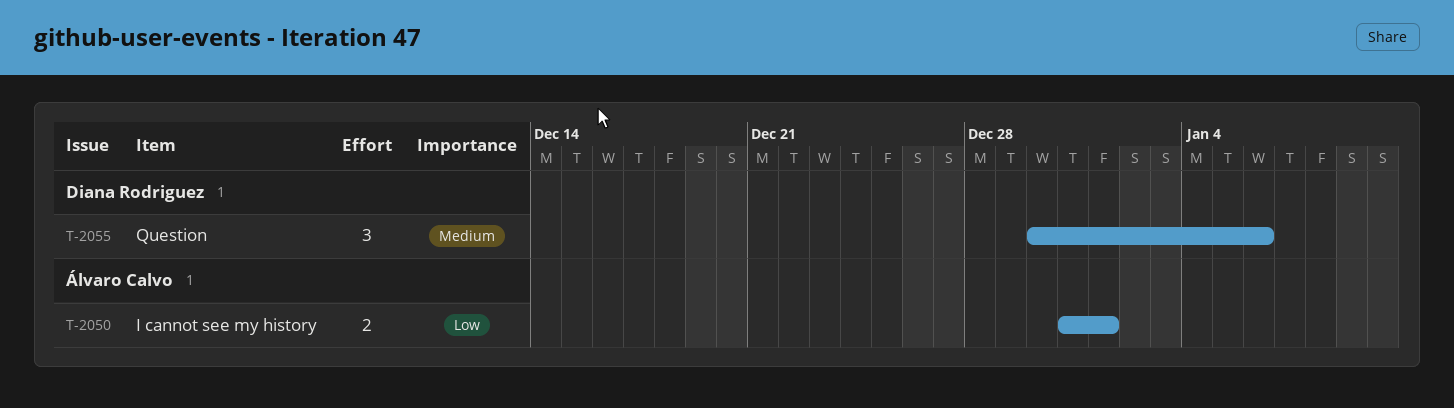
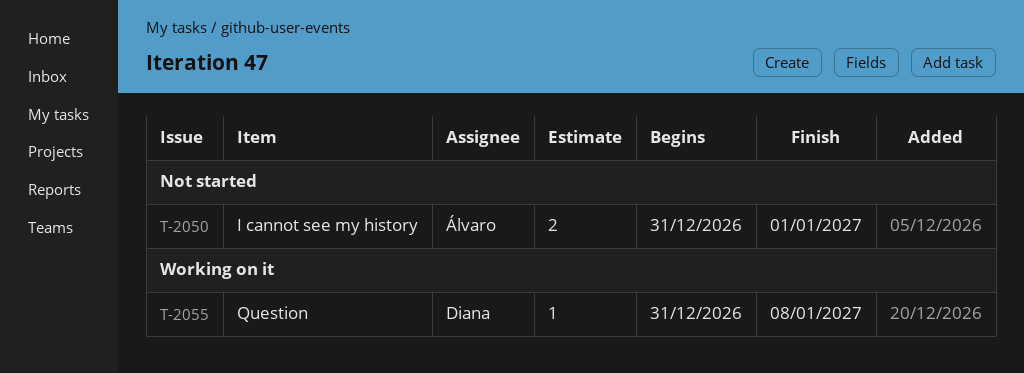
T-2055, estimate: 3 -> 1
T-2055, start: Dec 30 -> Dec 31
T-2055, due: Jan 6 -> Jan 8

